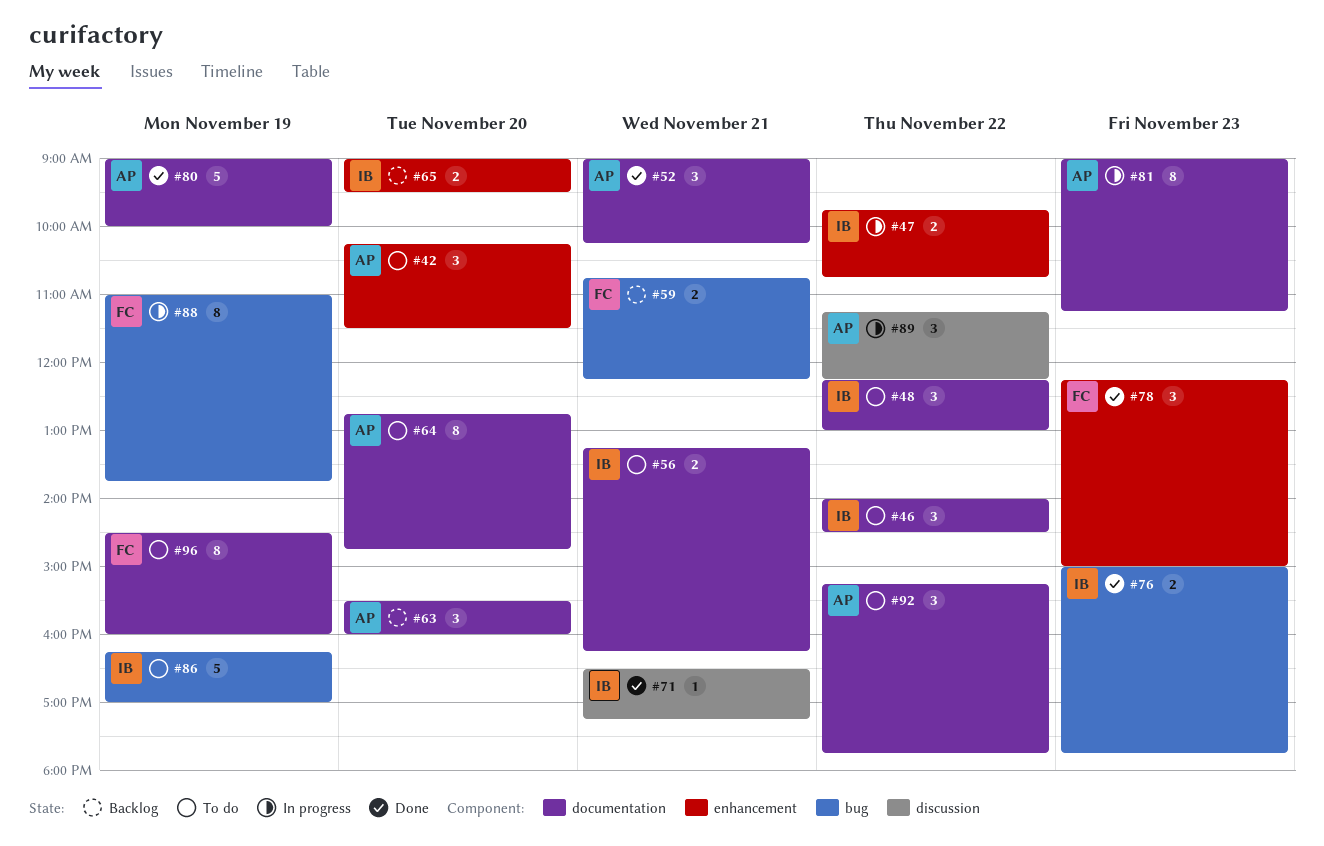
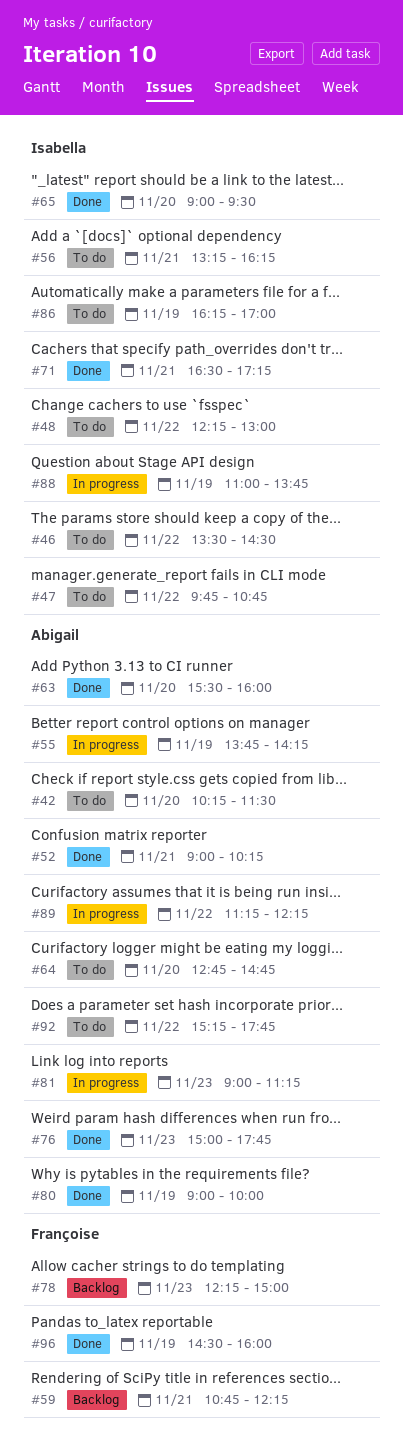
#46, begins: 14:00 -> 13:30
#47, status: In progress -> To do
#55: none -> present
#63, status: Backlog -> Done
#65, status: Backlog -> Done
#76, owner: Isabella -> Abigail
#78, status: Done -> Backlog
#88, owner: Françoise -> Isabella
#96, status: To do -> Done

